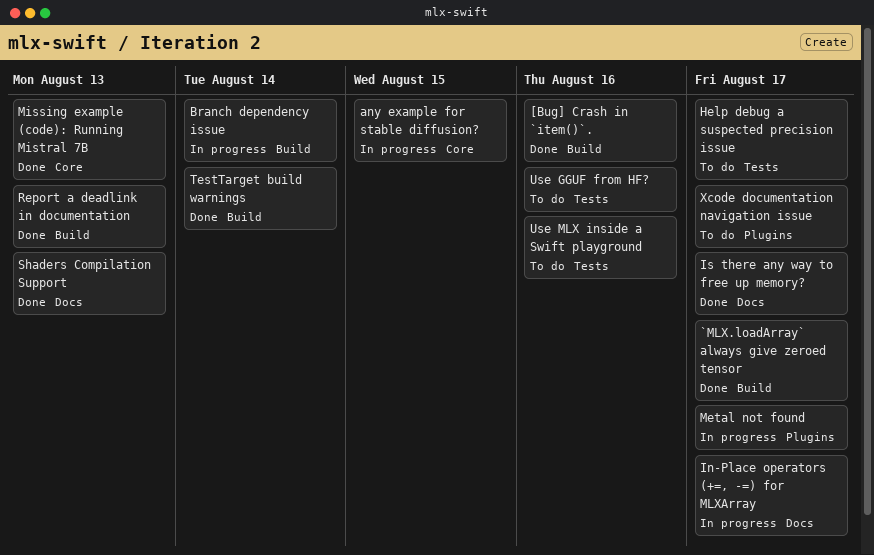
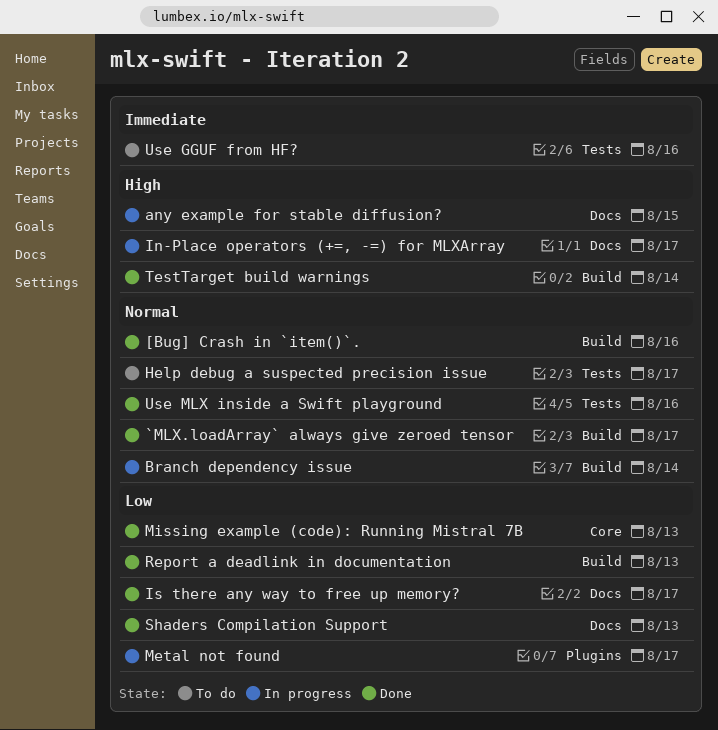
any example for stable diffusion?, label: Core -> Docs
Use MLX inside a Swift playground, status: To do -> Done
Xcode documentation navigation issue: present -> none

